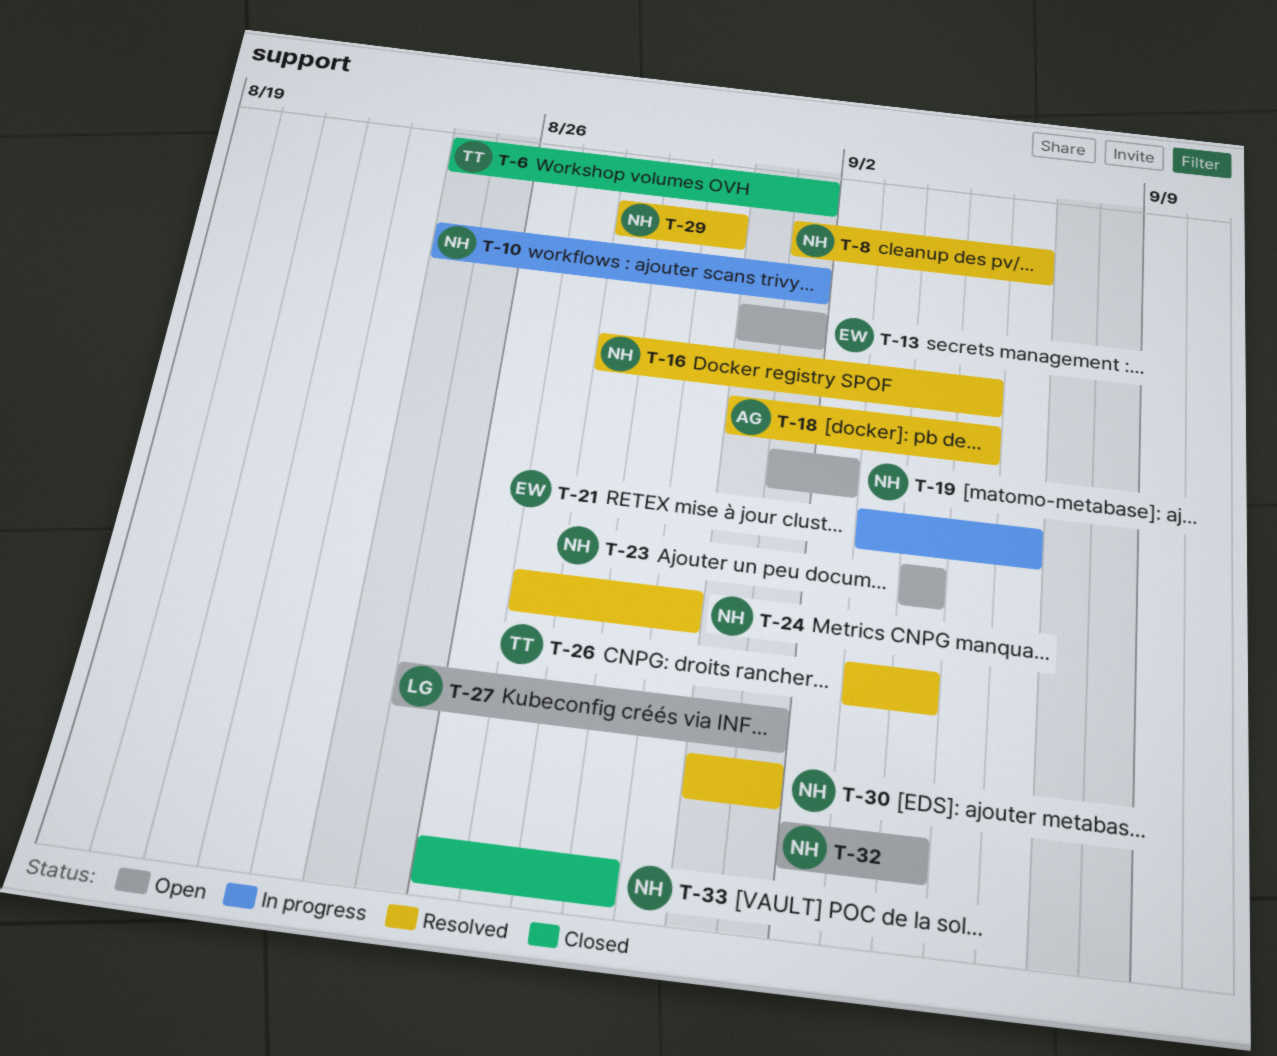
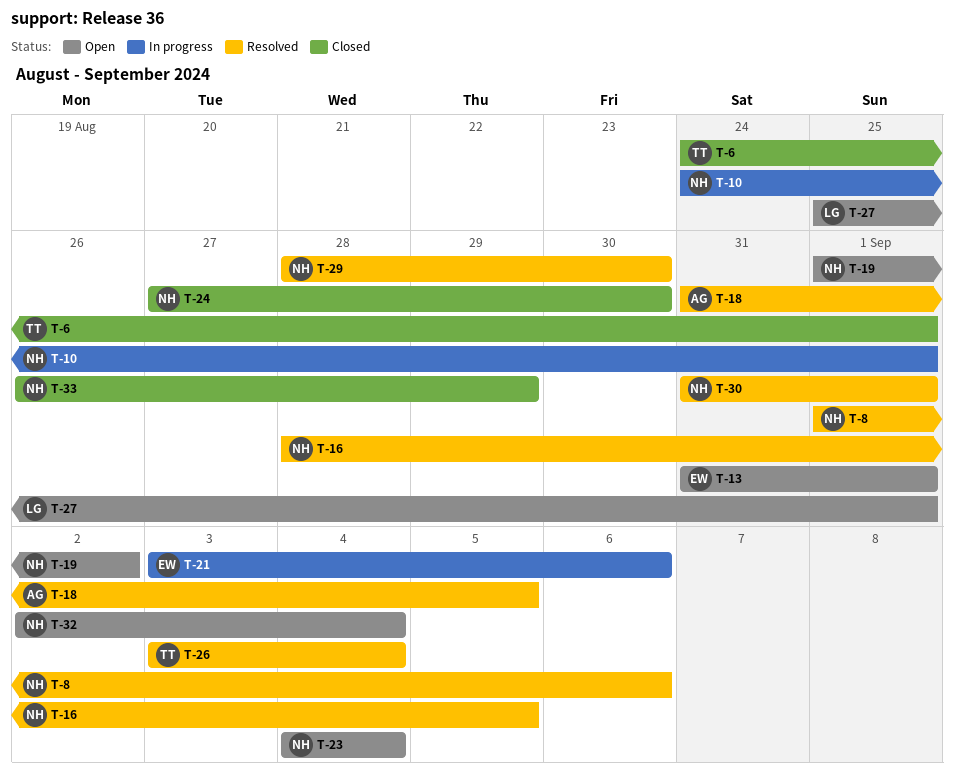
T-24, status: Resolved -> Closed

